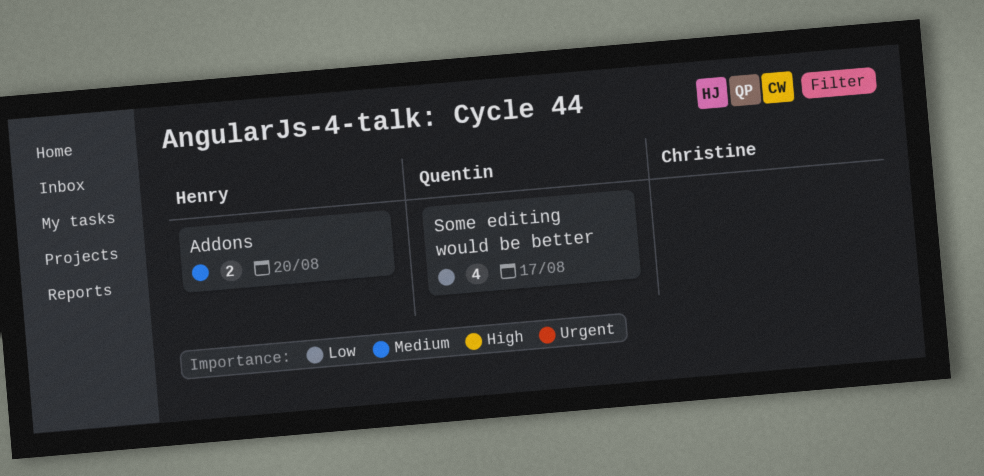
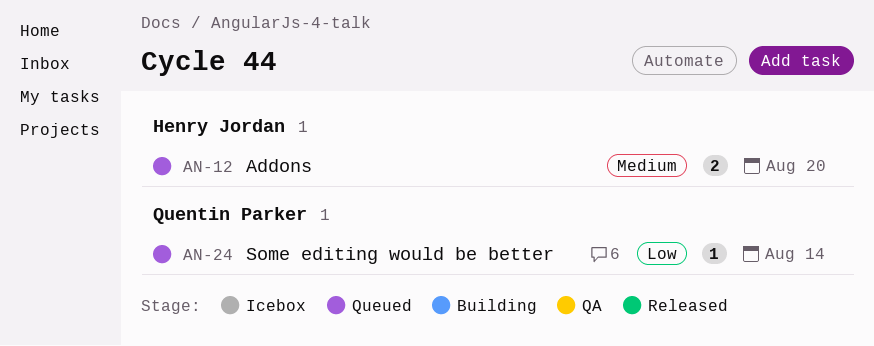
Some editing would be better, estimate: 4 -> 1
Some editing would be better, due: Aug 17 -> Aug 14

